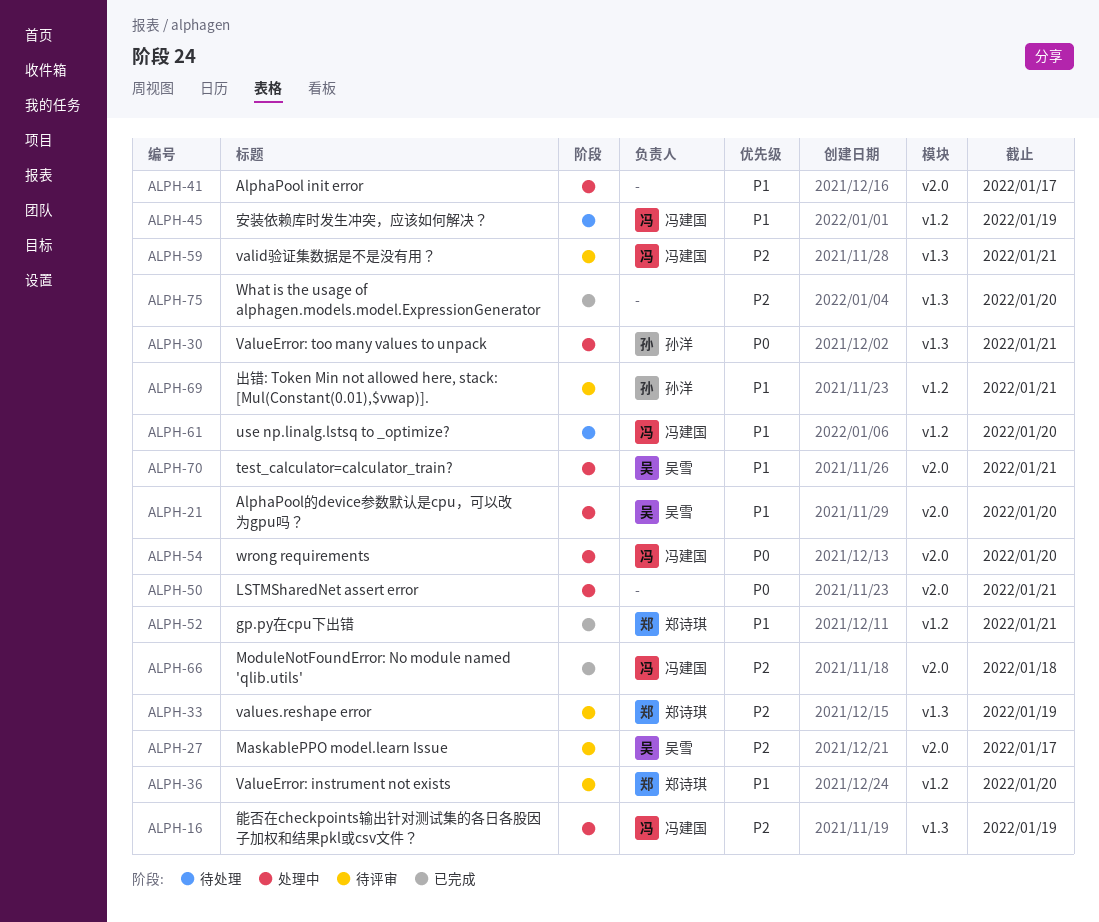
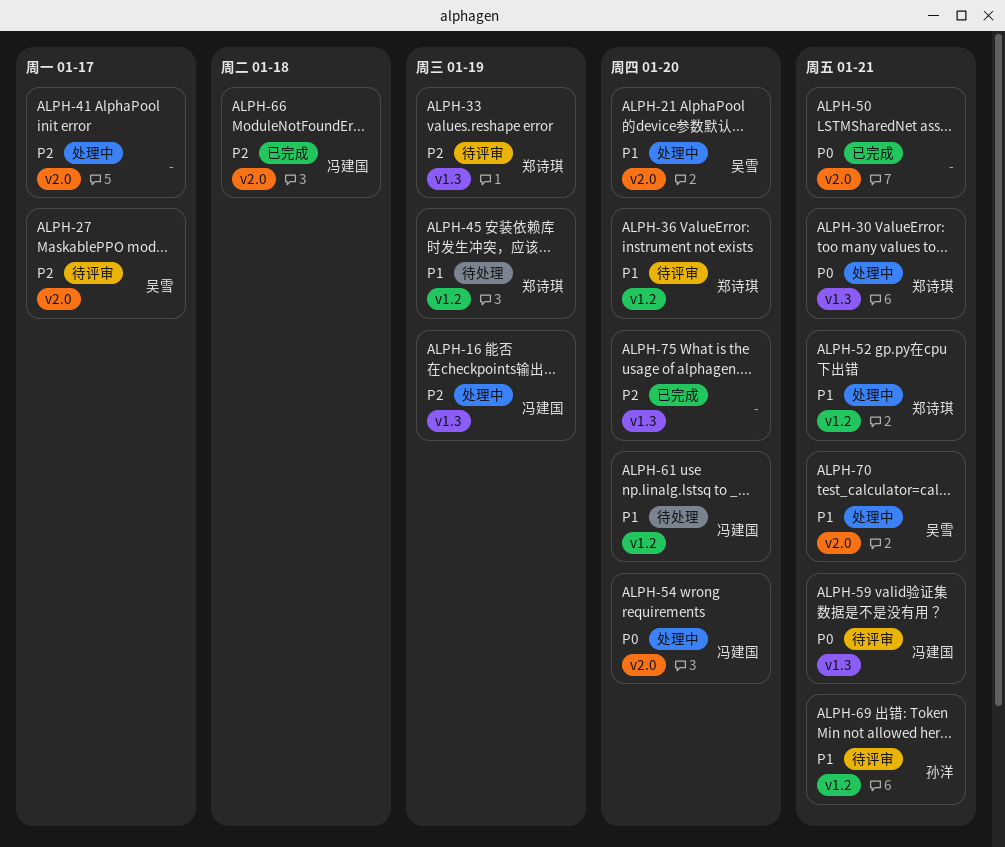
ALPH-30, owner: 孙洋 -> 郑诗琪
ALPH-41, priority: P1 -> P2
ALPH-45, owner: 冯建国 -> 郑诗琪
ALPH-50, status: 处理中 -> 已完成
ALPH-52, status: 已完成 -> 处理中
ALPH-59, priority: P2 -> P0

